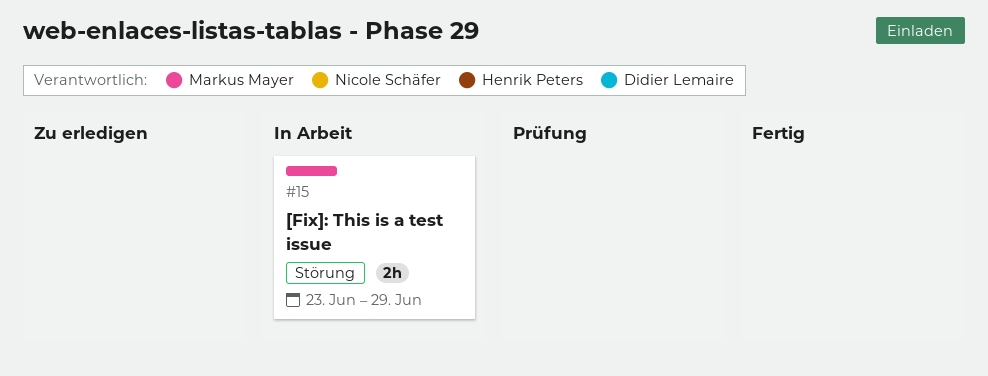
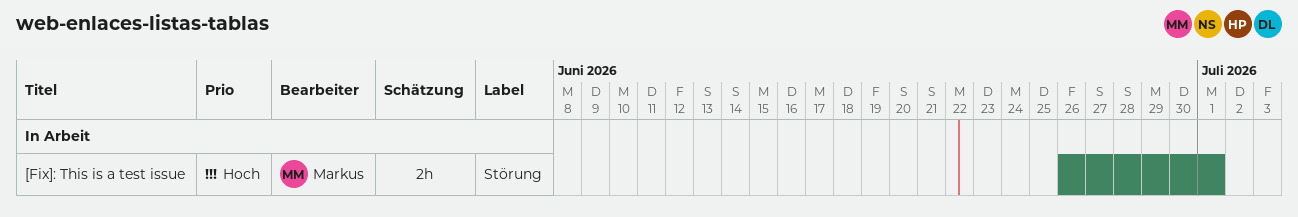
[Fix]: This is a test issue, start: Jun 23 -> Jun 26
[Fix]: This is a test issue, due: Jun 29 -> Jul 1

